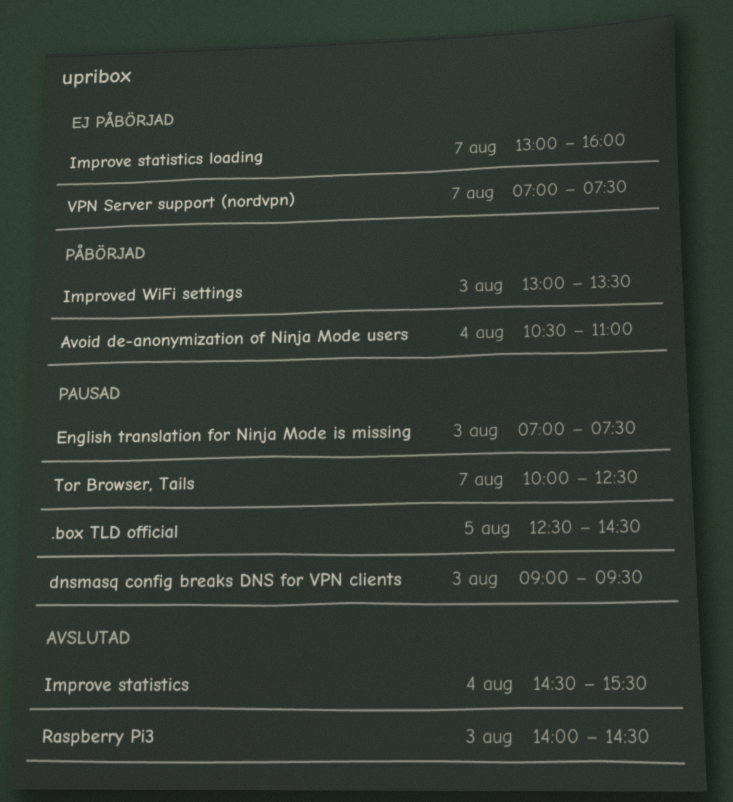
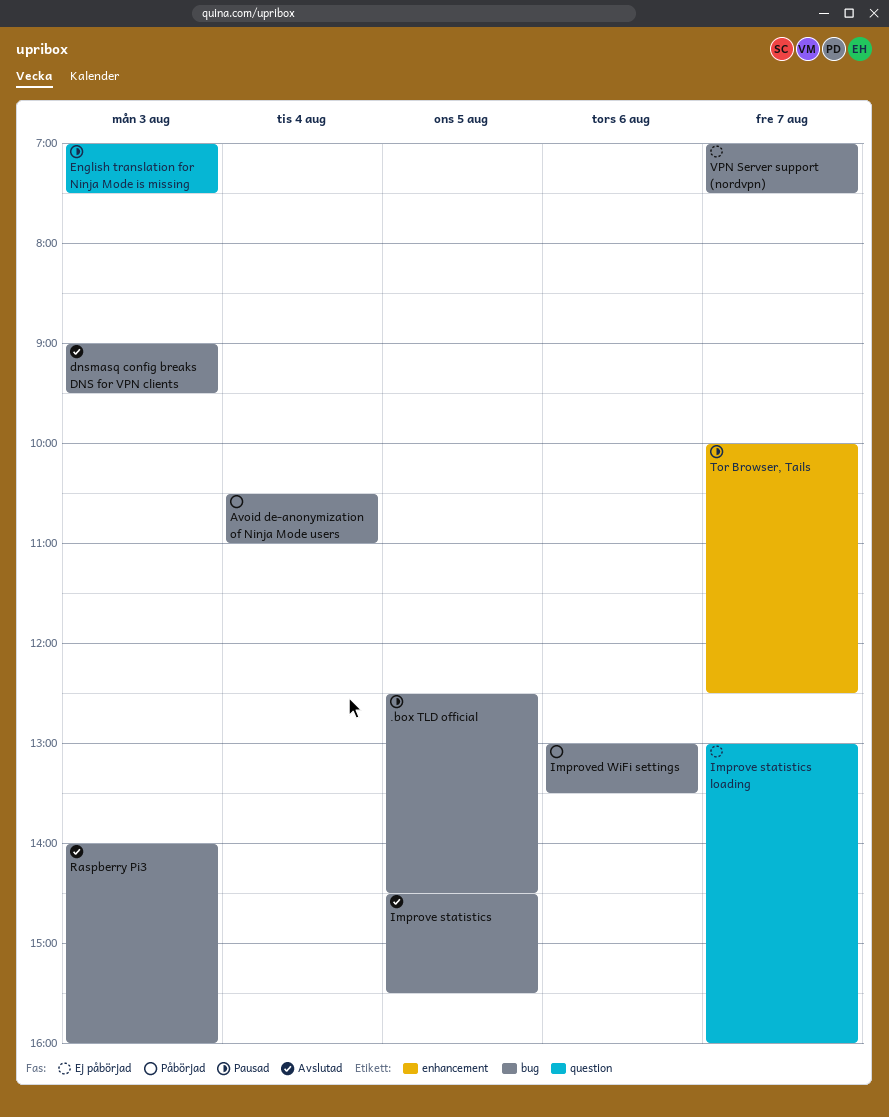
dnsmasq config breaks DNS for VPN clients, status: Pausad -> Avslutad
Improve statistics, day: Aug 4 -> Aug 5
Improved WiFi settings, day: Aug 3 -> Aug 6
Raspberry Pi3, ends: 14:30 -> 16:00

